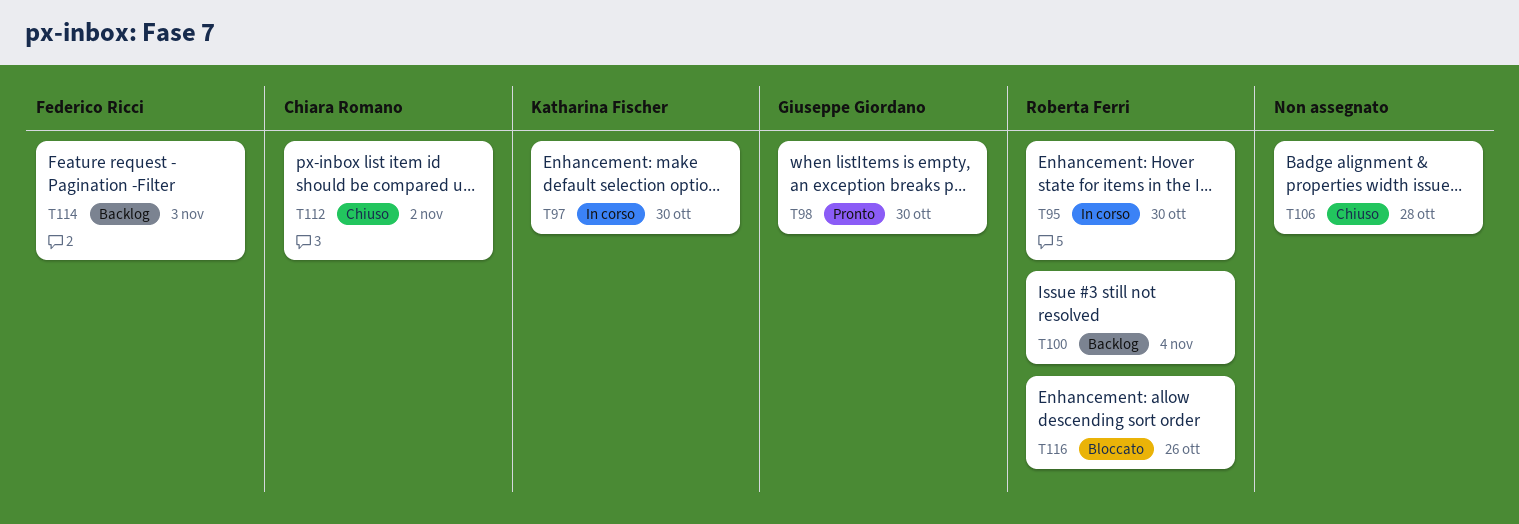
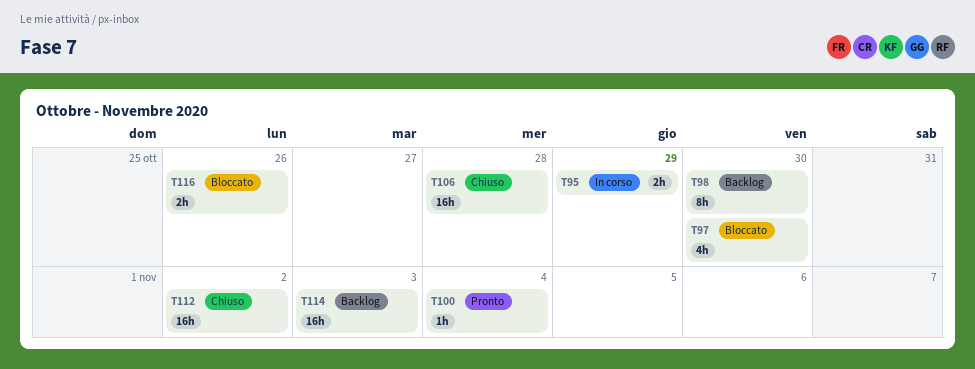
T95, due: Oct 30 -> Oct 29
T97, status: In corso -> Bloccato
T98, status: Pronto -> Backlog
T100, status: Backlog -> Pronto

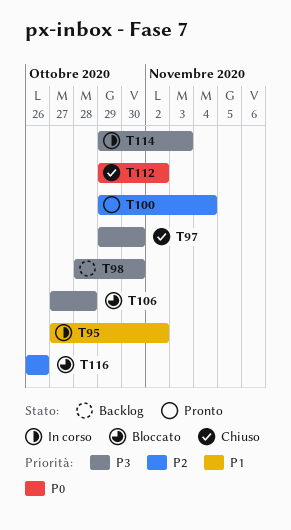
T95, due: Oct 29 -> Nov 2
T97, status: Bloccato -> Chiuso
T106, status: Chiuso -> Bloccato
T114, status: Backlog -> In corso

